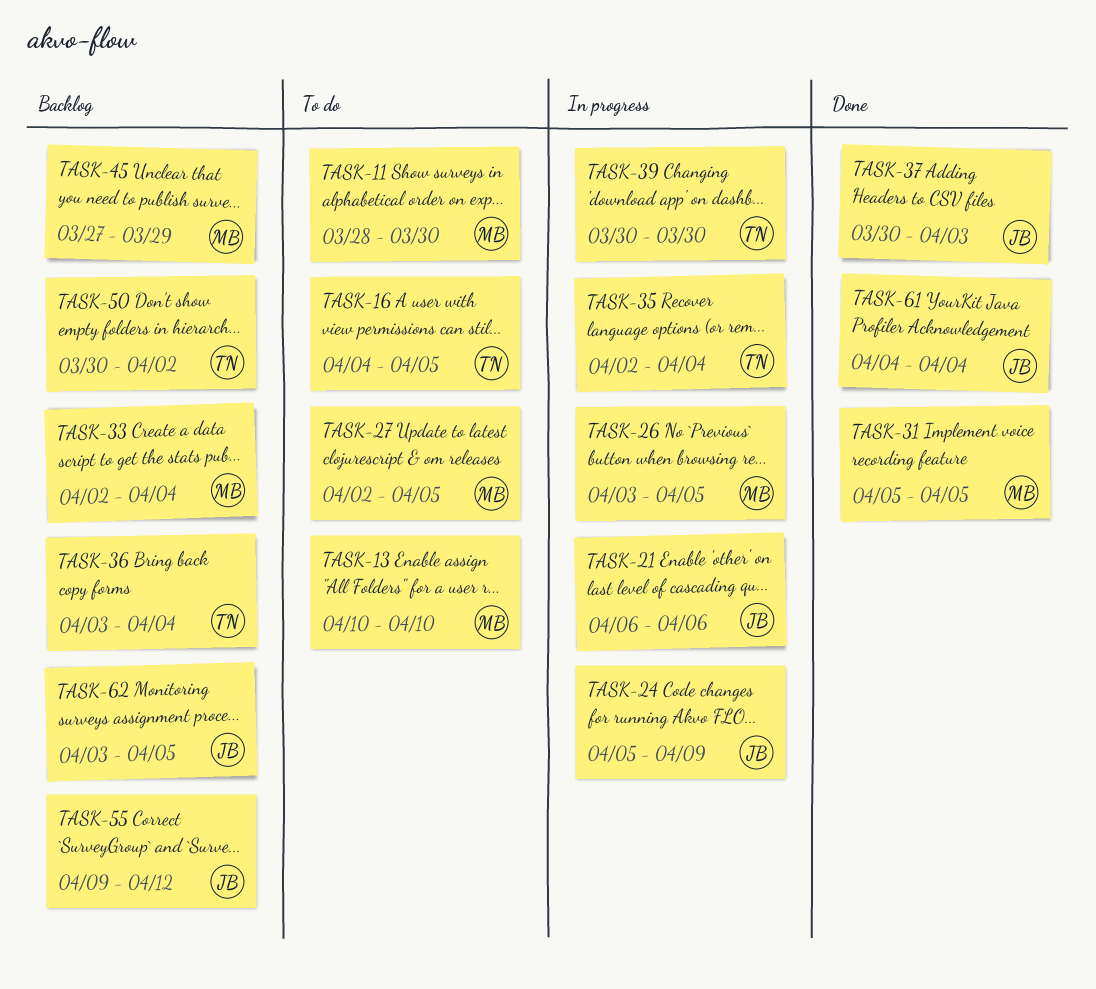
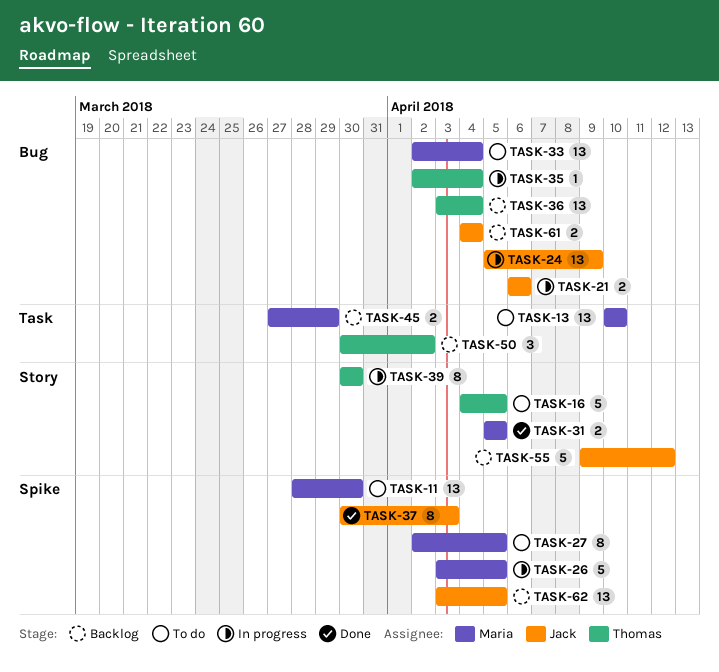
TASK-33, status: Backlog -> To do
TASK-61, status: Done -> Backlog

